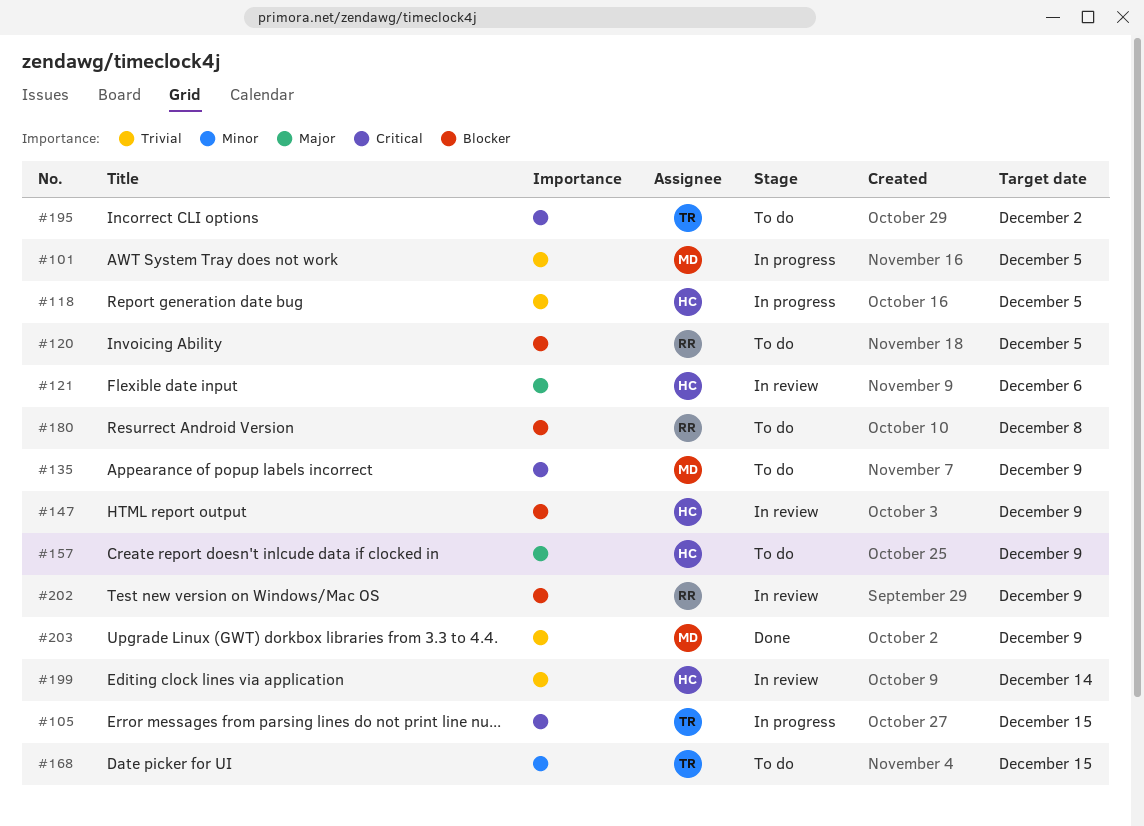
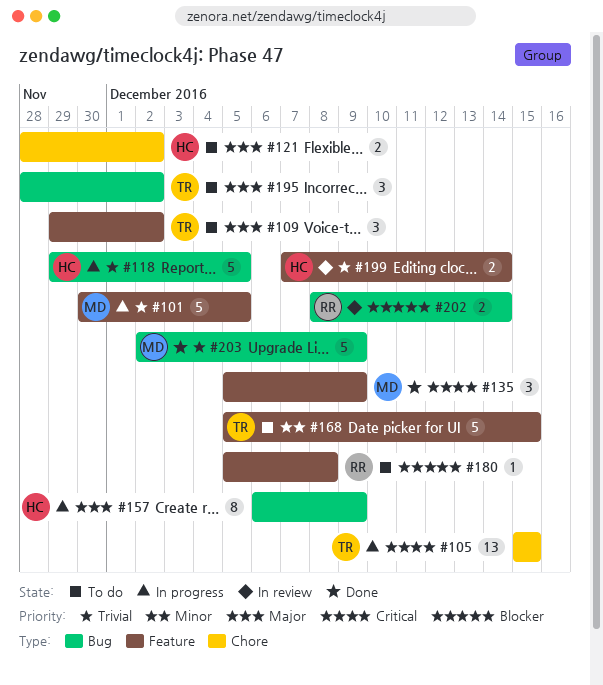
#109: none -> present
#120: present -> none
#121, status: In review -> To do
#121, due: Dec 6 -> Dec 2
#135, status: To do -> Done
#147: present -> none
#157, status: To do -> In progress
#195, priority: Critical -> Major
#202, due: Dec 9 -> Dec 14

